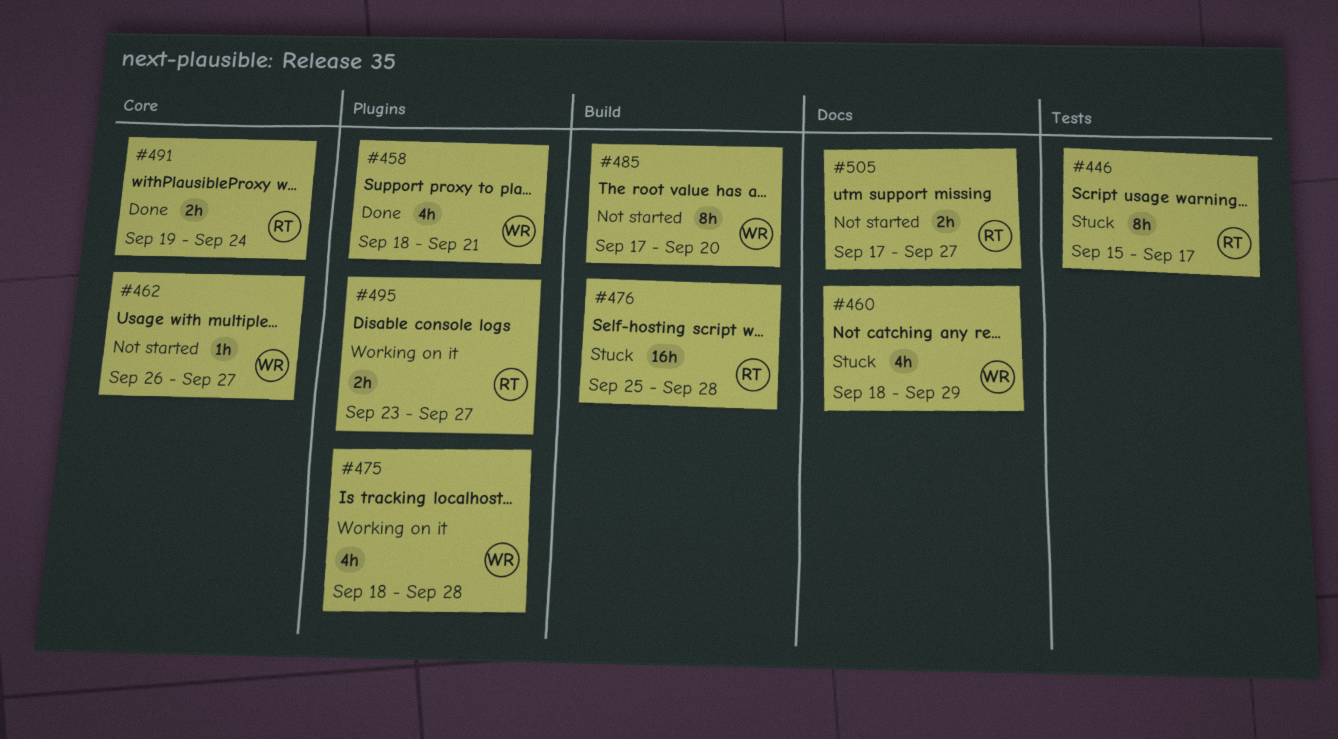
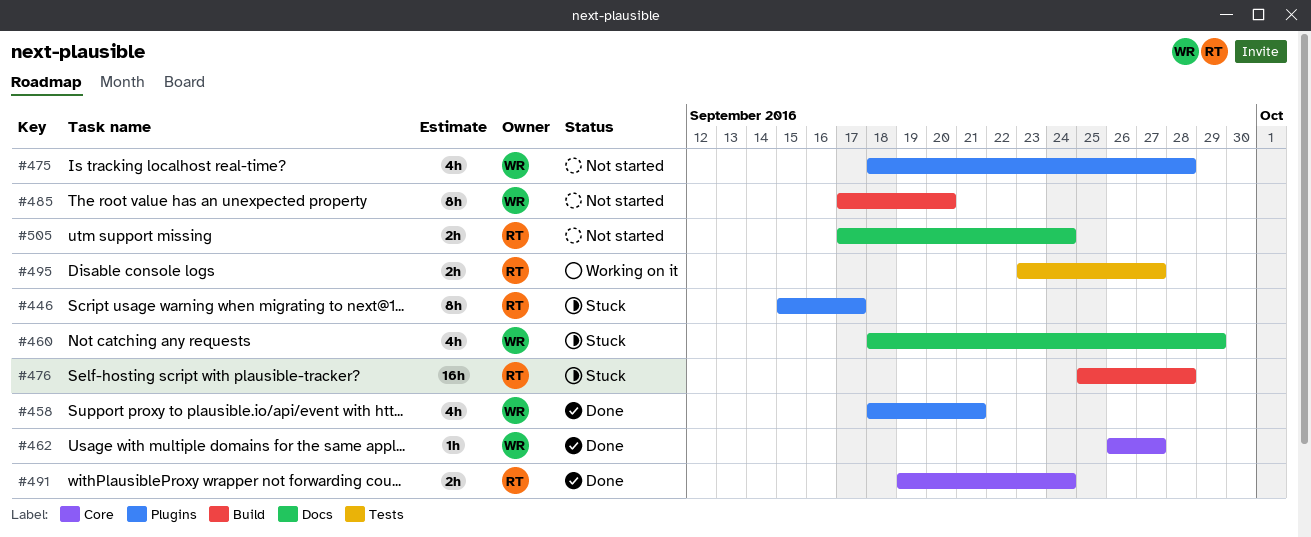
#446, label: Tests -> Plugins
#462, status: Not started -> Done
#475, status: Working on it -> Not started
#495, label: Plugins -> Tests
#505, due: Sep 27 -> Sep 24

